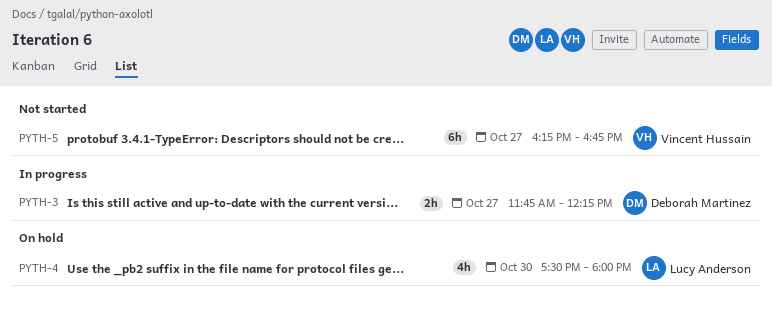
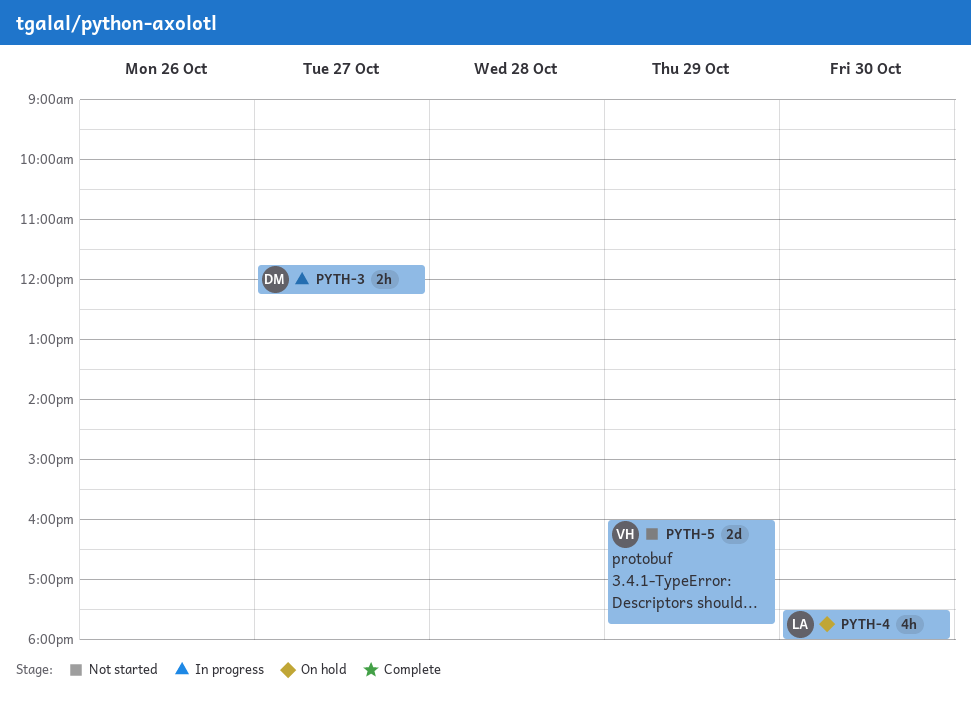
PYTH-5, estimate: 6h -> 2d
PYTH-5, day: Oct 27 -> Oct 29
PYTH-5, begins: 16:15 -> 16:00
PYTH-5, ends: 16:45 -> 17:45

